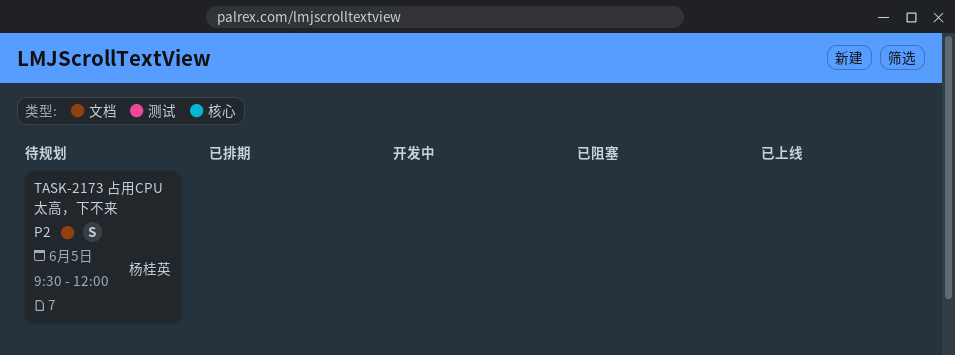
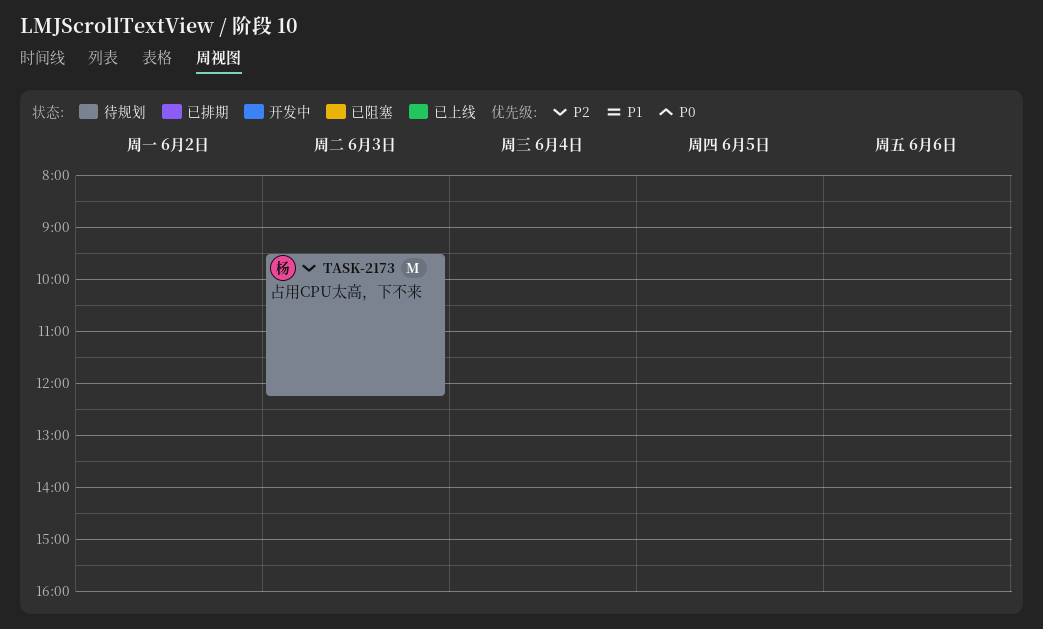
TASK-2173, estimate: S -> M
TASK-2173, day: Jun 5 -> Jun 3
TASK-2173, ends: 12:00 -> 12:15

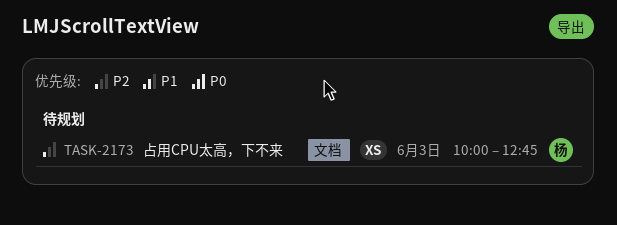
TASK-2173, estimate: M -> XS
TASK-2173, begins: 09:30 -> 10:00
TASK-2173, ends: 12:15 -> 12:45

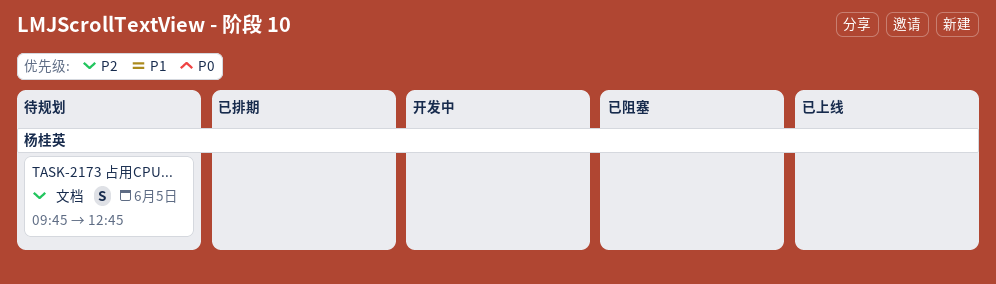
TASK-2173, estimate: XS -> S
TASK-2173, day: Jun 3 -> Jun 5
TASK-2173, begins: 10:00 -> 09:45

